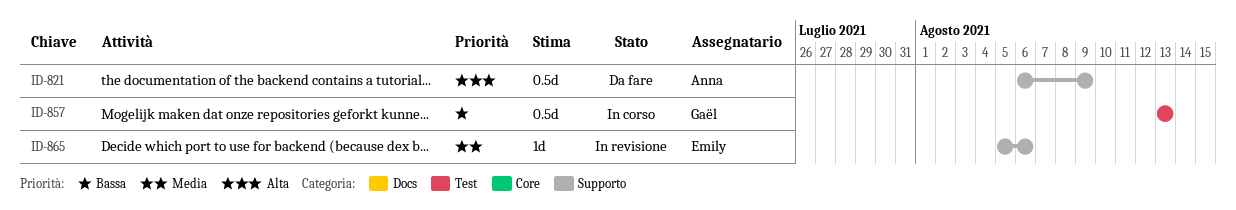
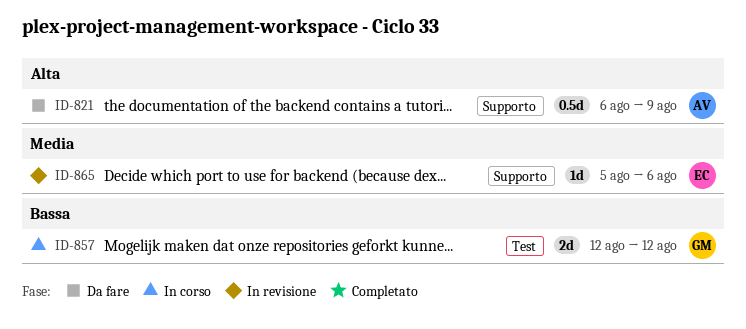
ID-857, estimate: 0.5d -> 2d
ID-857, start: Aug 13 -> Aug 12
ID-857, due: Aug 13 -> Aug 12

